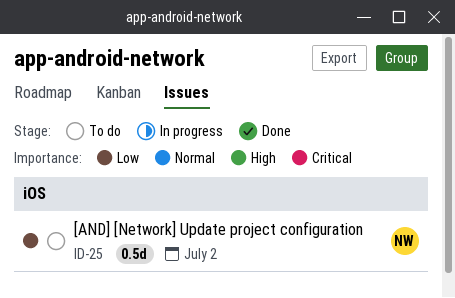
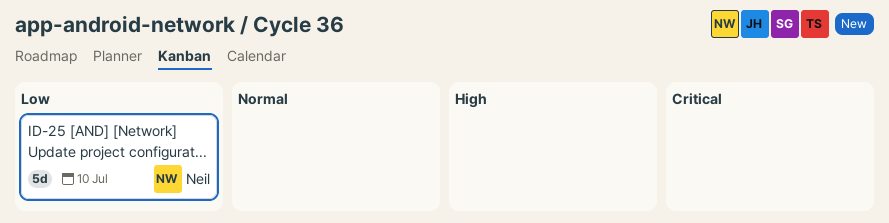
ID-25, estimate: 0.5d -> 5d
ID-25, due: Jul 2 -> Jul 10

